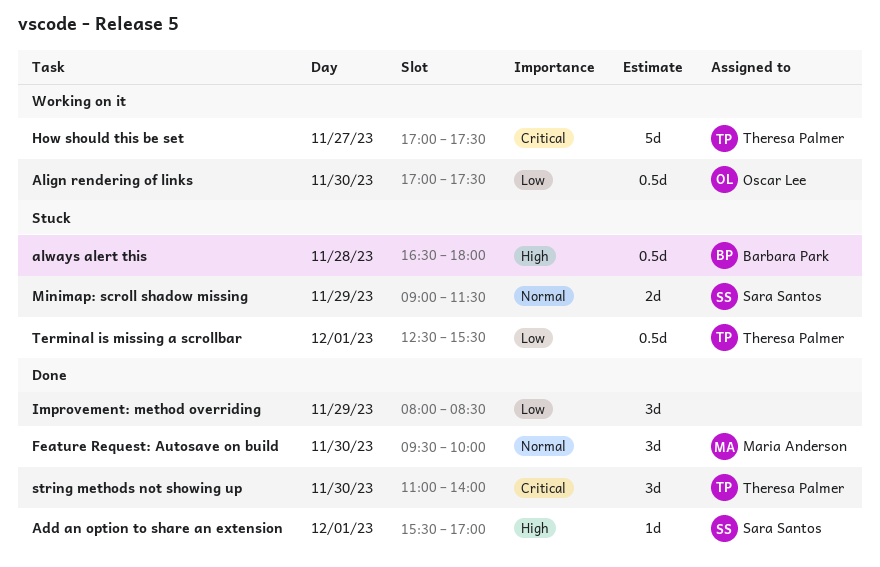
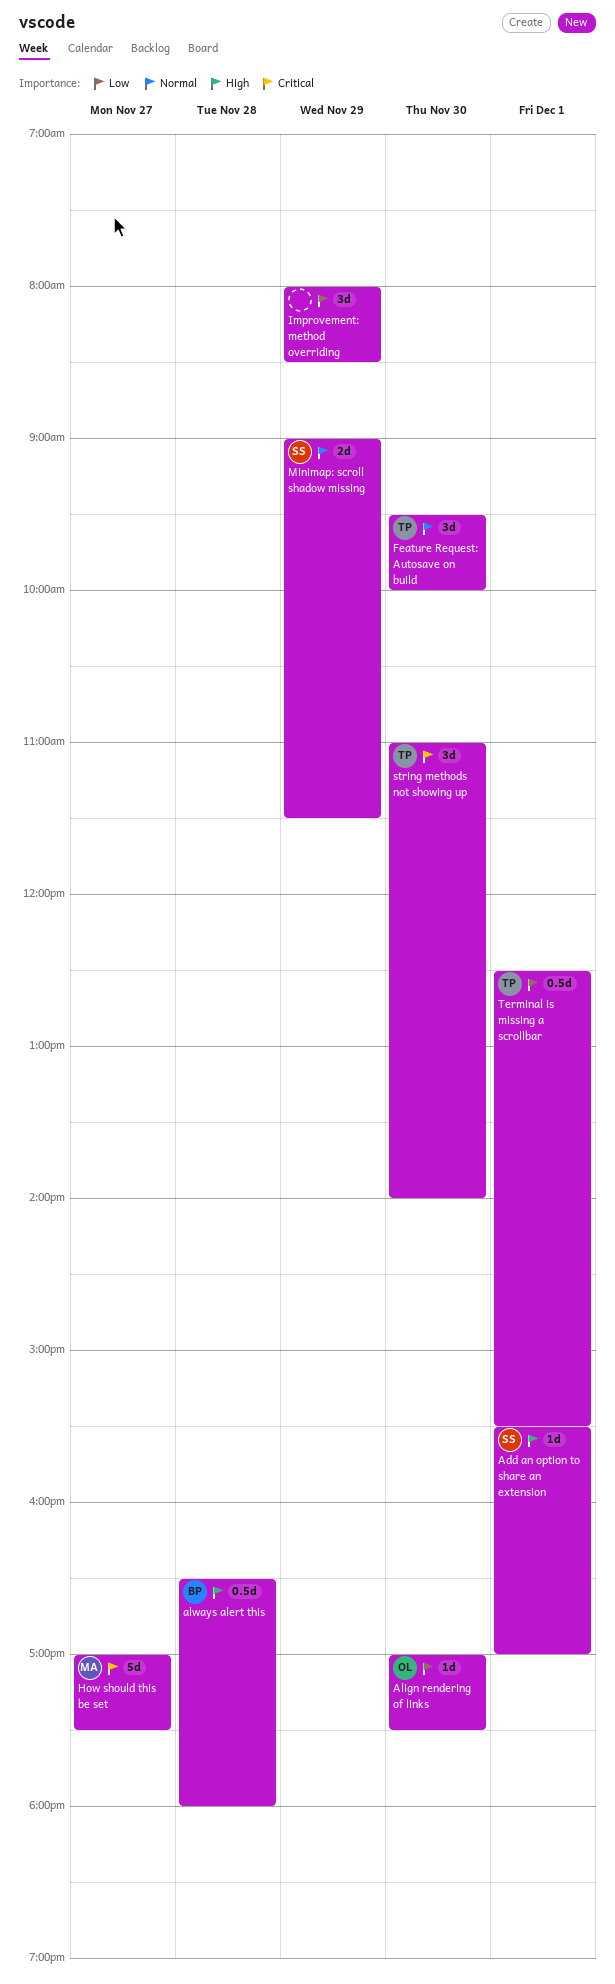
Align rendering of links, estimate: 0.5d -> 1d
Feature Request: Autosave on build, owner: Maria Anderson -> Theresa Palmer
How should this be set, owner: Theresa Palmer -> Maria Anderson

